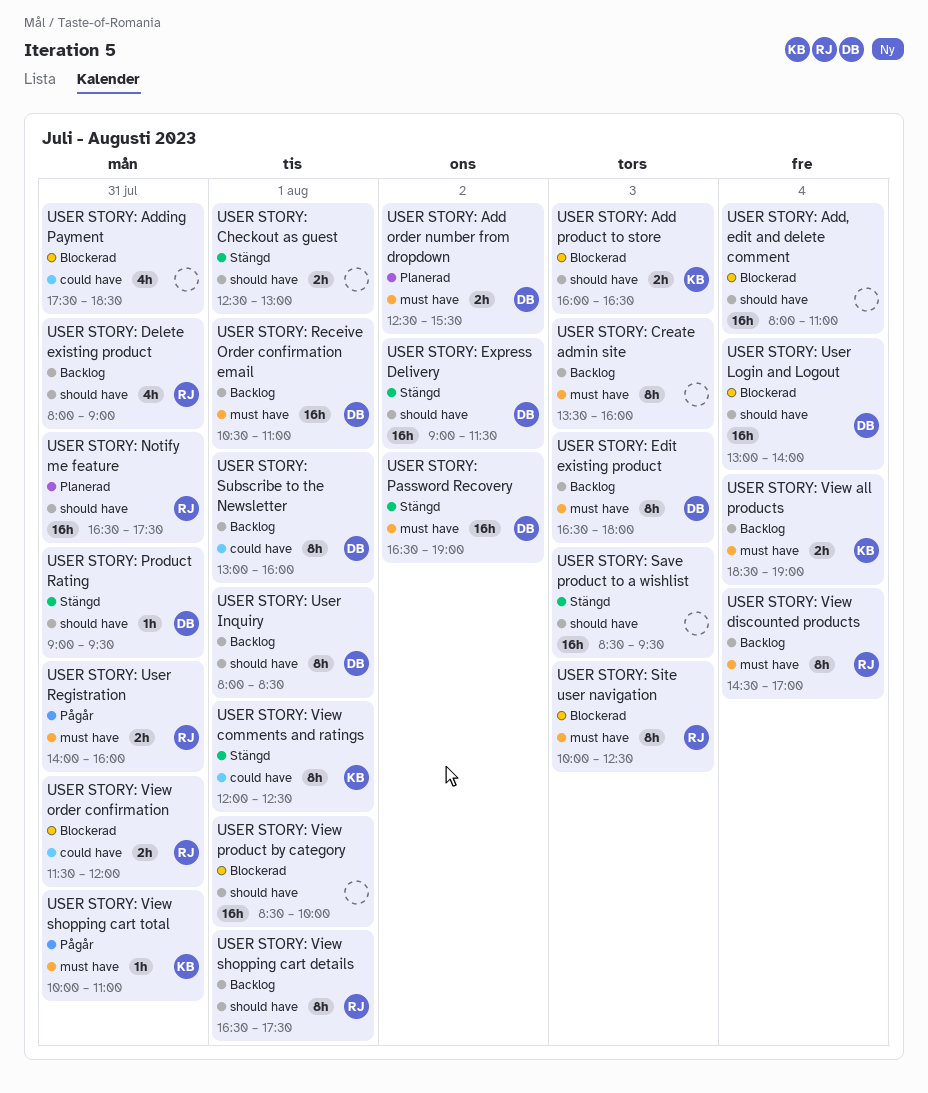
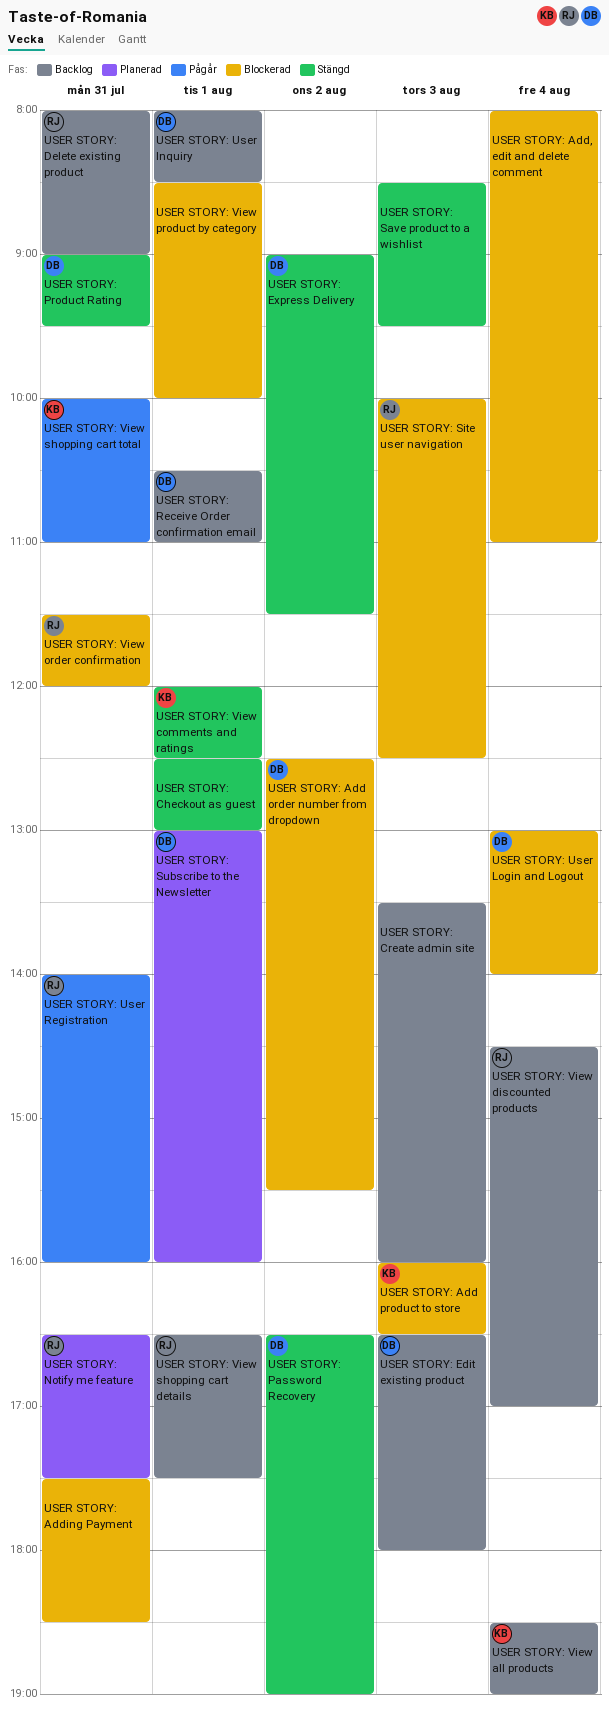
USER STORY: Add order number from dropdown, status: Planerad -> Blockerad
USER STORY: Subscribe to the Newsletter, status: Backlog -> Planerad

